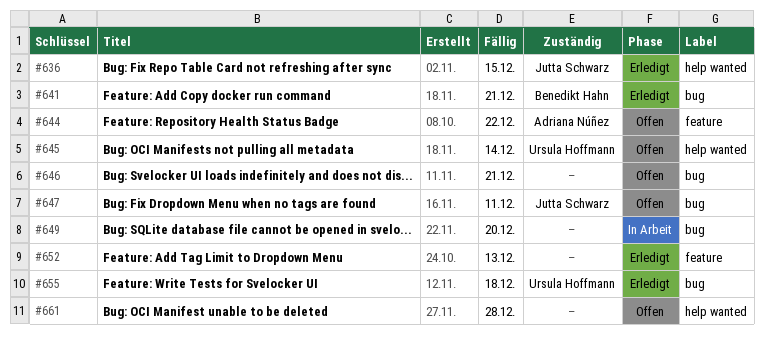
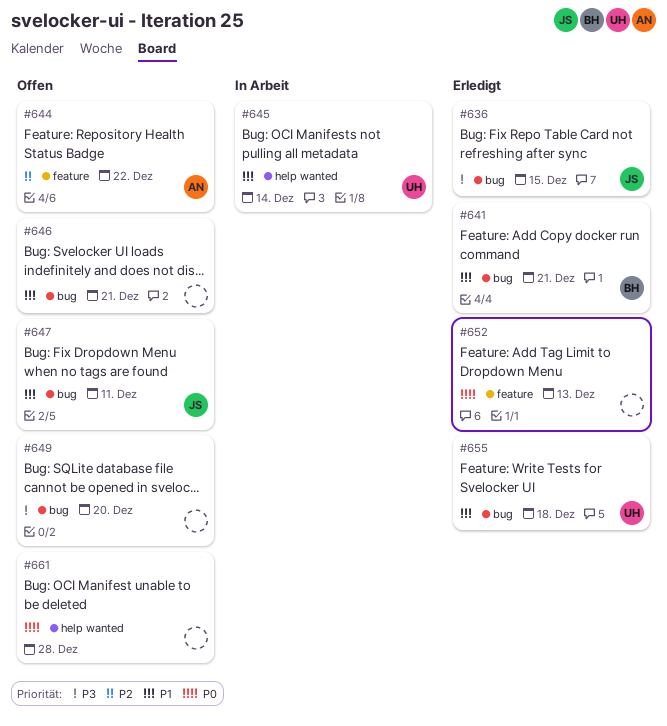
#636, label: help wanted -> bug
#645, status: Offen -> In Arbeit
#649, status: In Arbeit -> Offen

